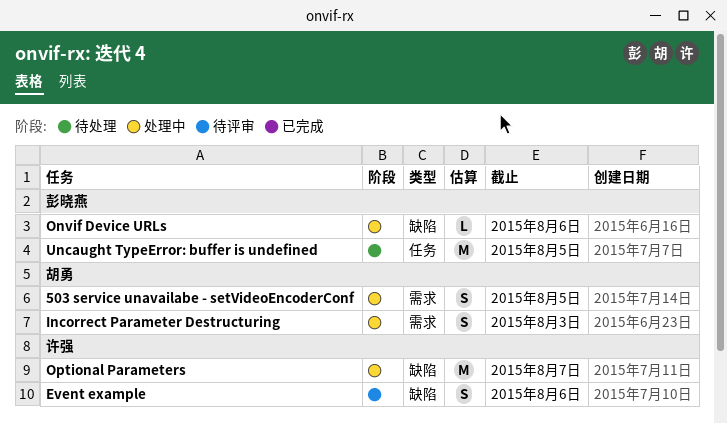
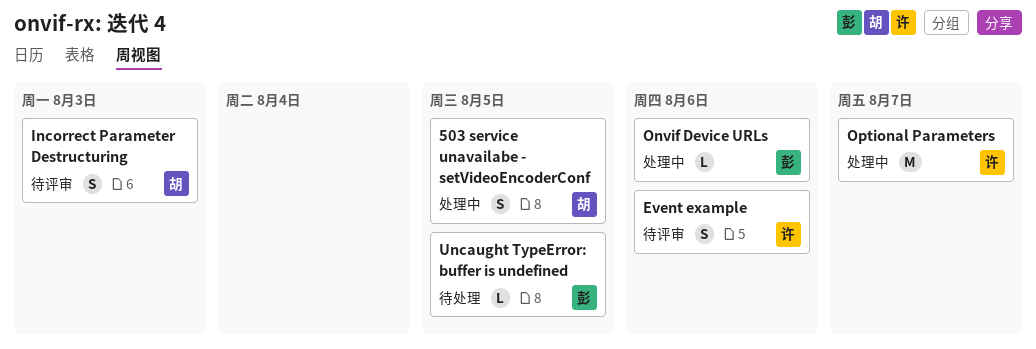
Incorrect Parameter Destructuring, status: 处理中 -> 待评审
Uncaught TypeError: buffer is undefined, estimate: M -> L

